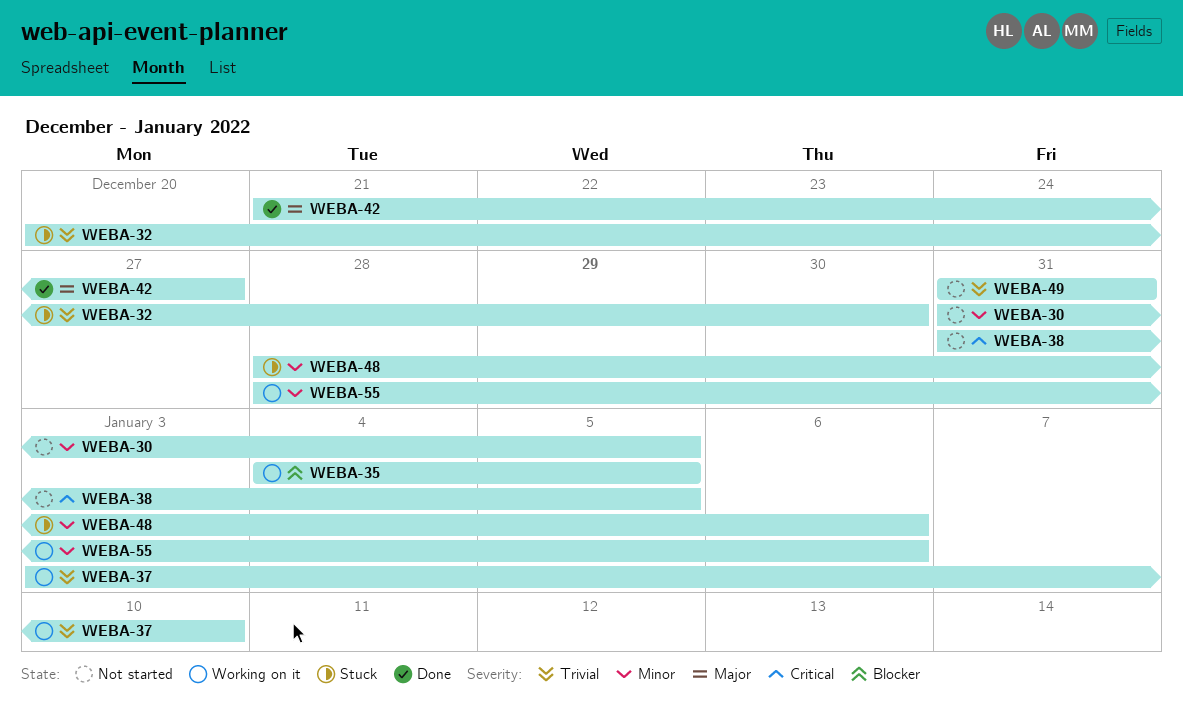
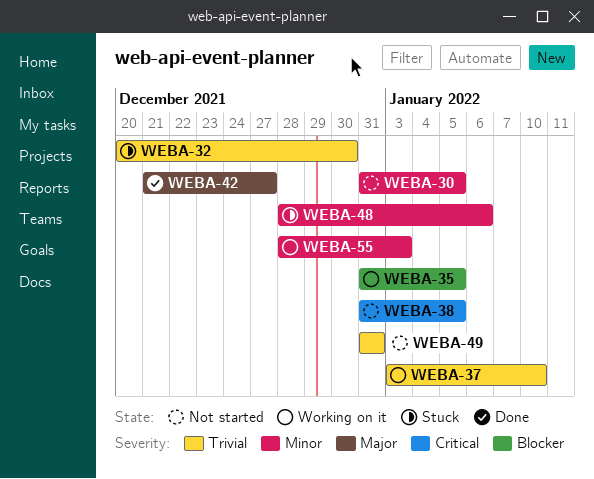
WEBA-35, start: Jan 4 -> Dec 31
WEBA-55, due: Jan 6 -> Jan 3

